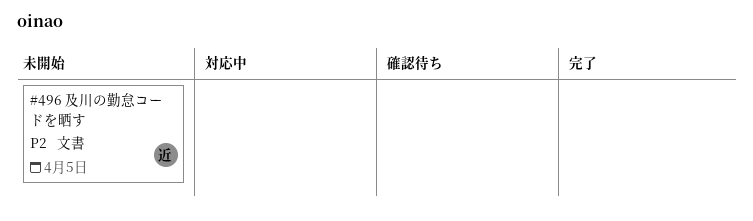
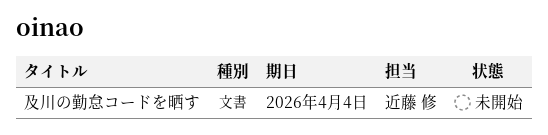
及川の勤怠コードを晒す, due: Apr 5 -> Apr 4

